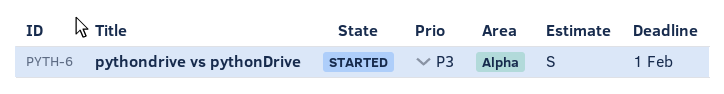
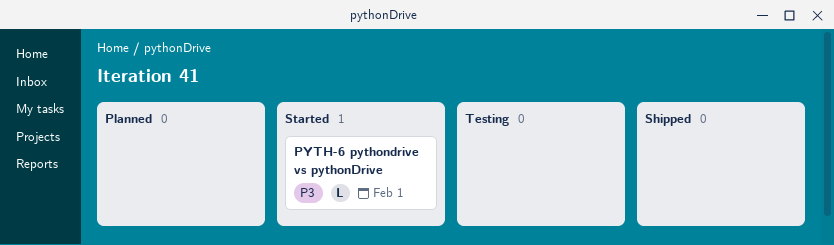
PYTH-6, estimate: S -> L

